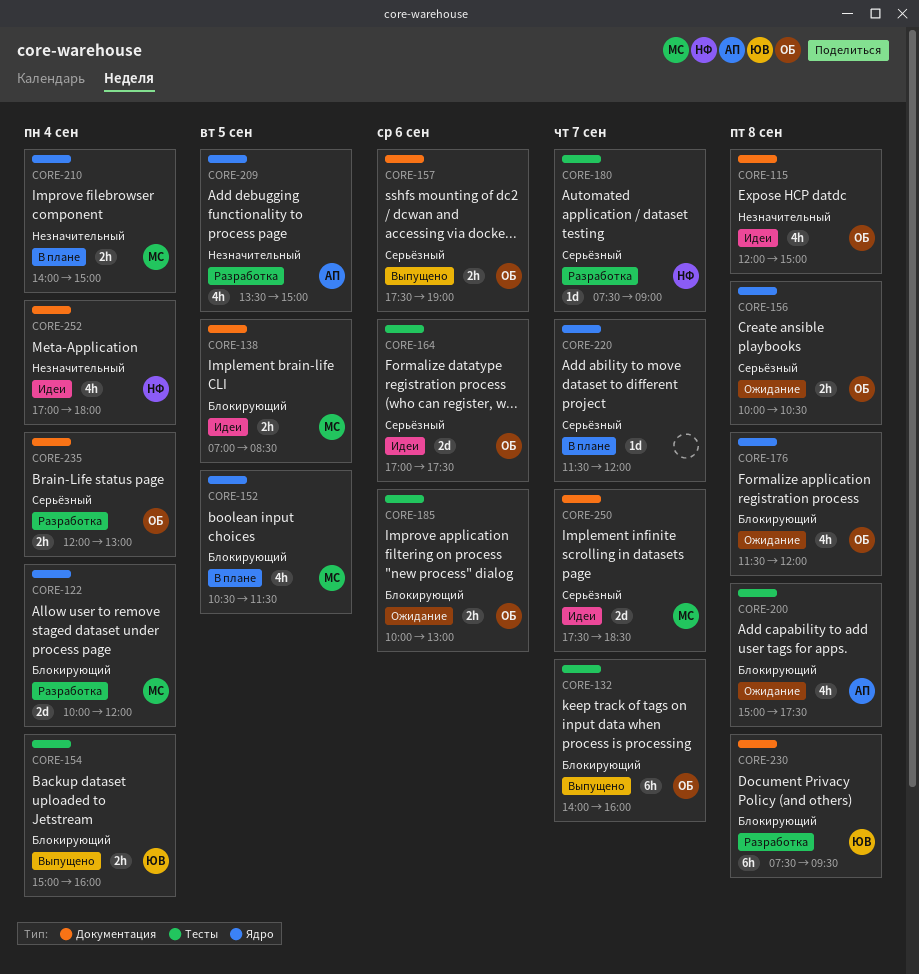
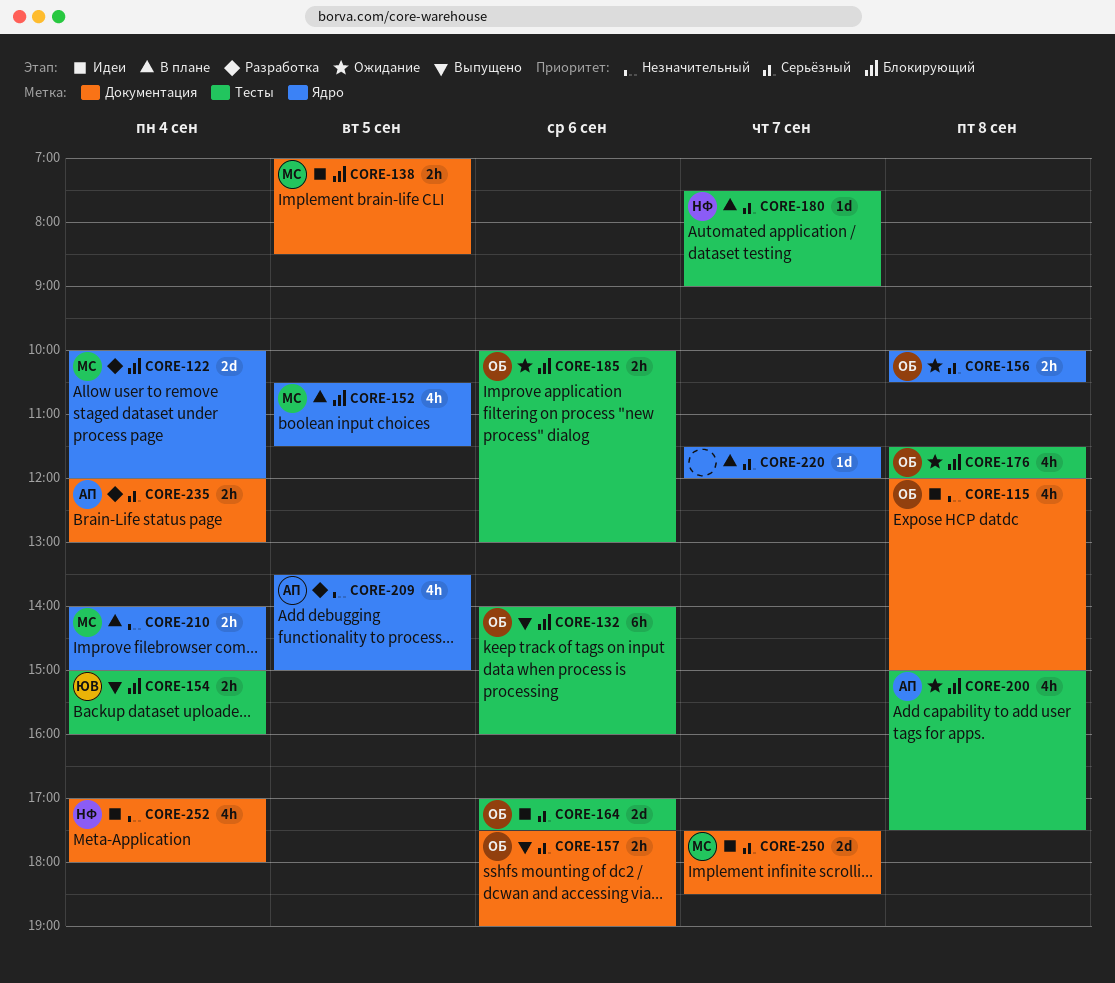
CORE-132, day: Sep 7 -> Sep 6
CORE-176, label: Ядро -> Тесты
CORE-180, status: Разработка -> В плане
CORE-230: present -> none
CORE-235, owner: ОБ -> АП

